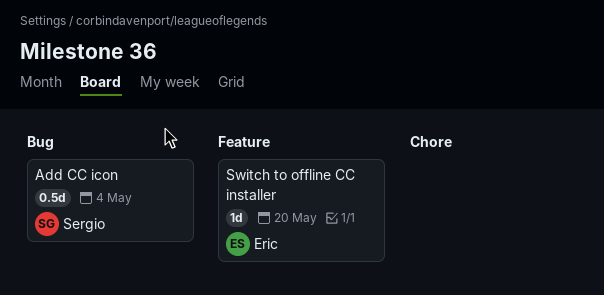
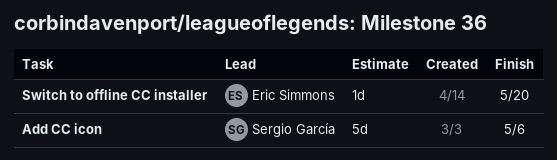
Add CC icon, estimate: 0.5d -> 5d
Add CC icon, due: May 4 -> May 6

